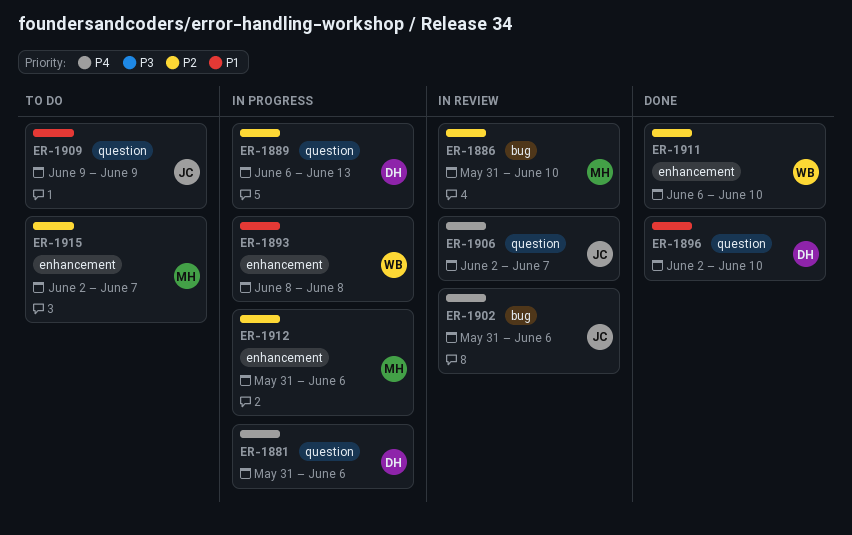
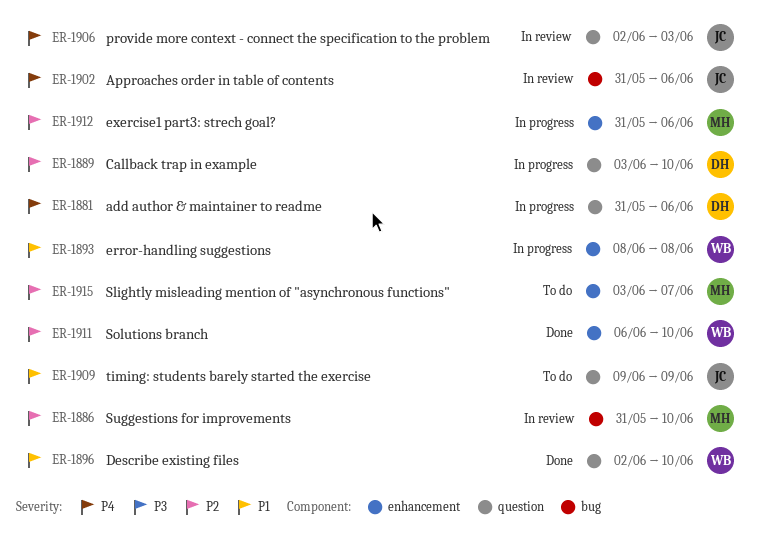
ER-1889, start: Jun 6 -> Jun 3
ER-1889, due: Jun 13 -> Jun 10
ER-1896, owner: DH -> WB
ER-1906, due: Jun 7 -> Jun 3
ER-1915, start: Jun 2 -> Jun 3

